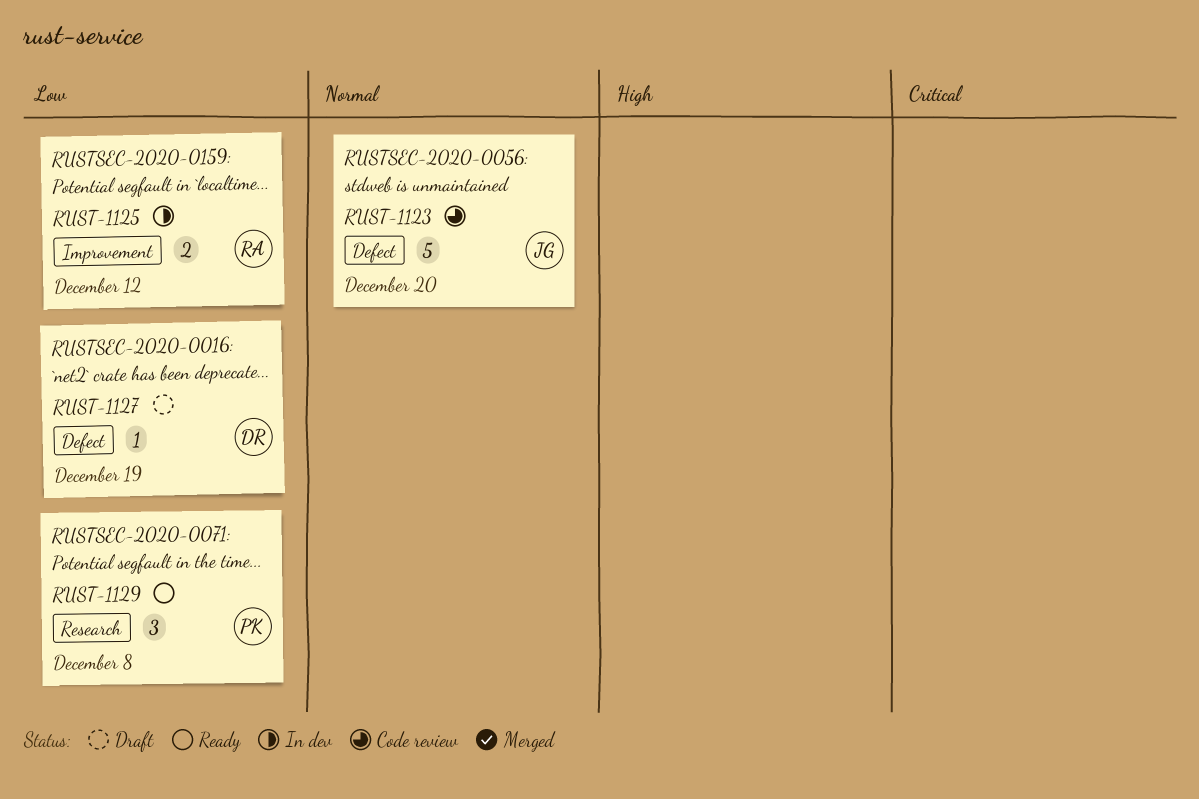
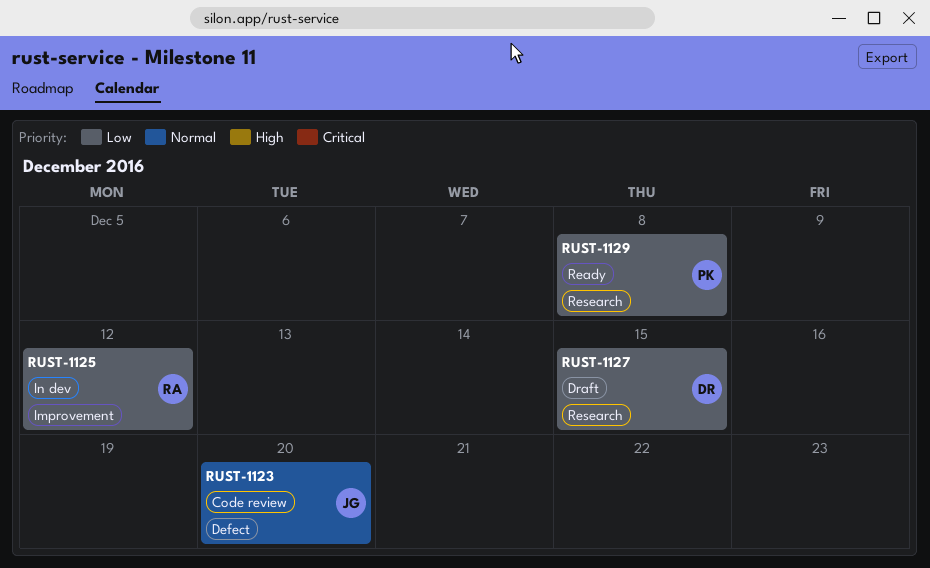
RUST-1127, label: Defect -> Research
RUST-1127, due: Dec 19 -> Dec 15

